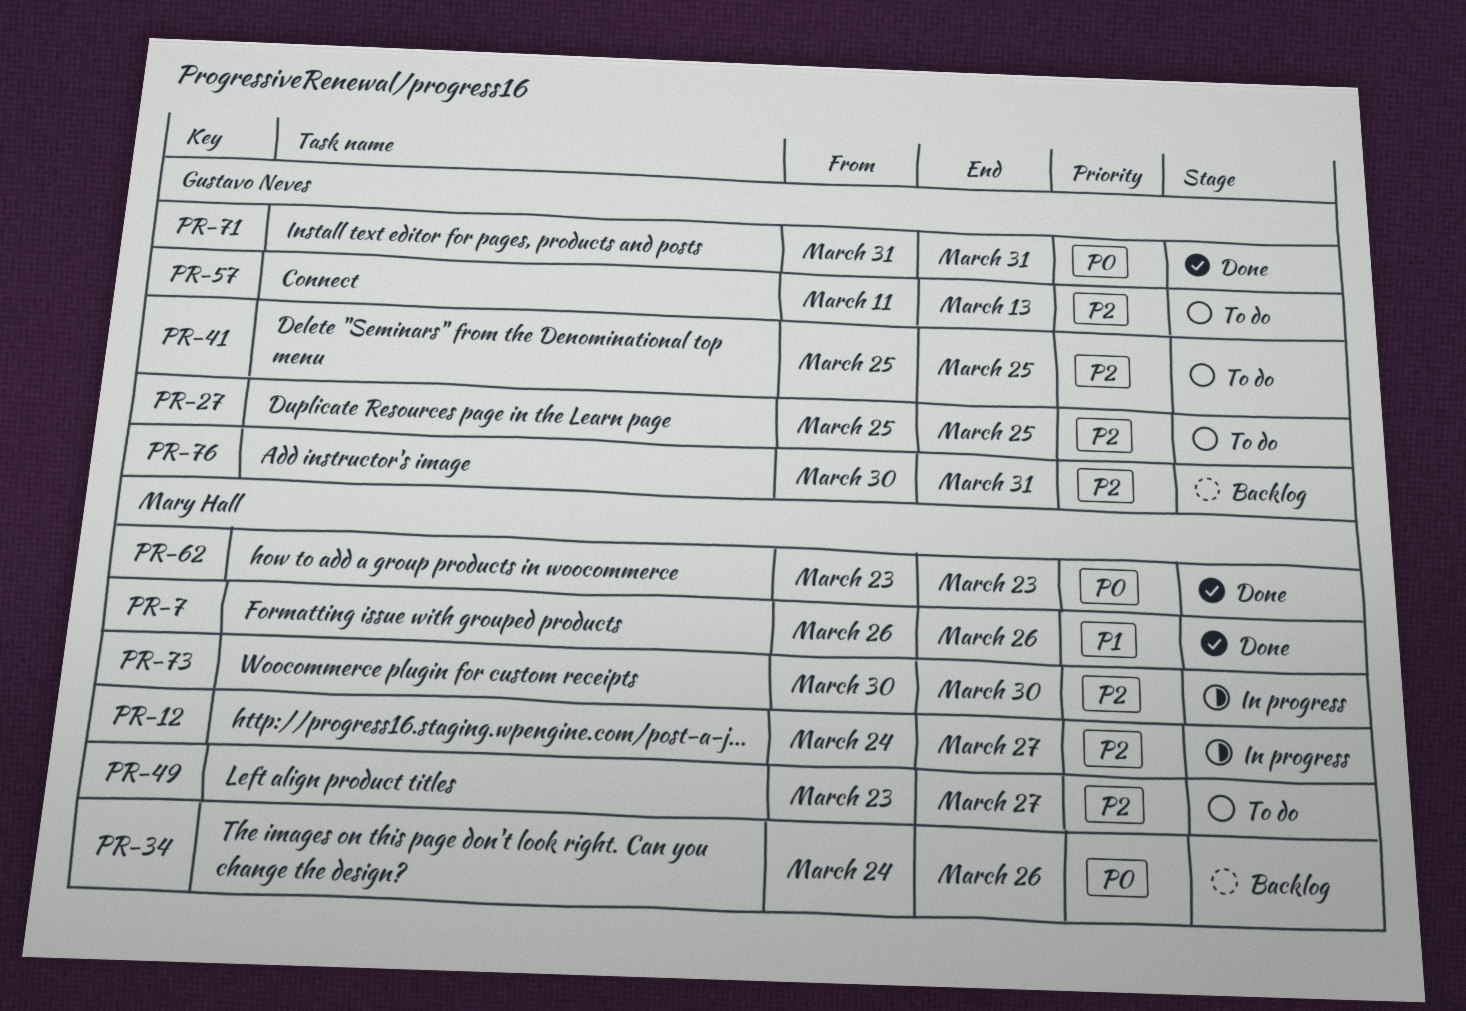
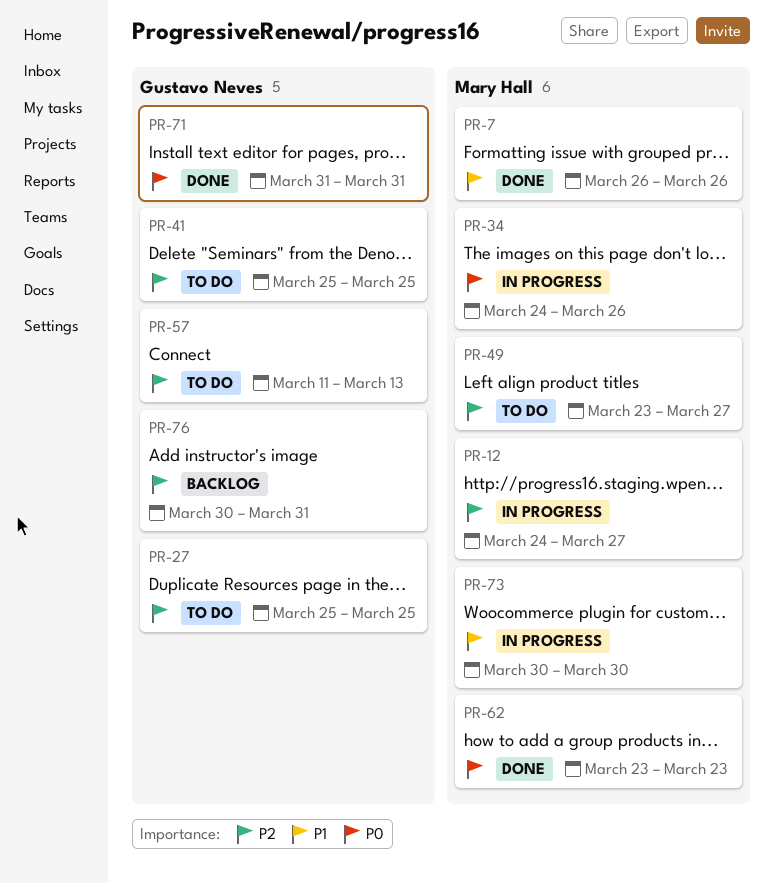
PR-34, status: Backlog -> In progress
PR-73, priority: P2 -> P1

